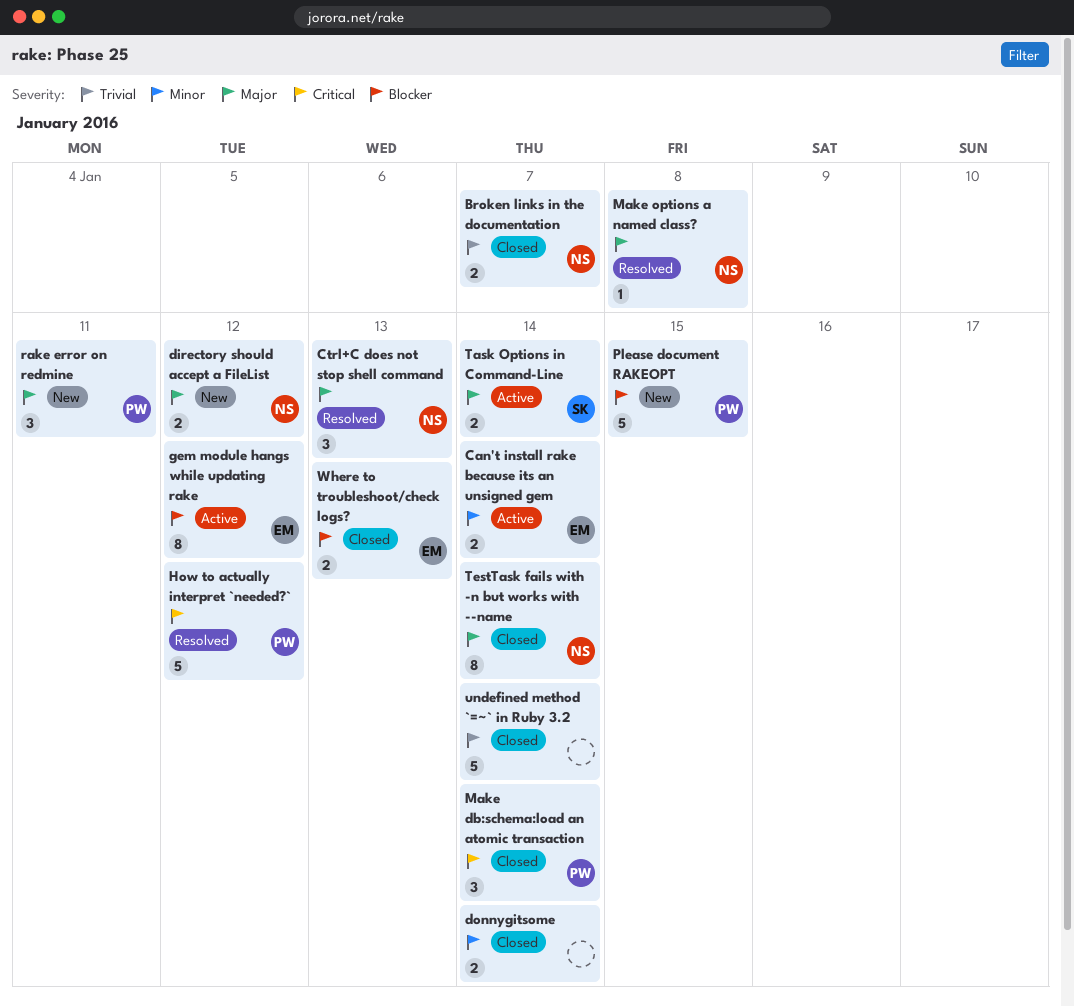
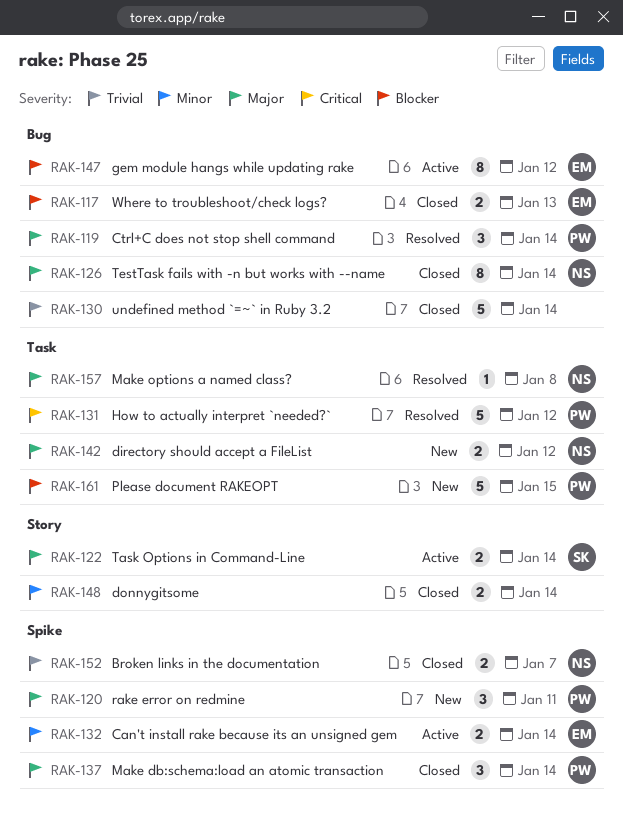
Ctrl+C does not stop shell command, owner: NS -> PW
Ctrl+C does not stop shell command, due: Jan 13 -> Jan 14
Make db:schema:load an atomic transaction, priority: Critical -> Major

